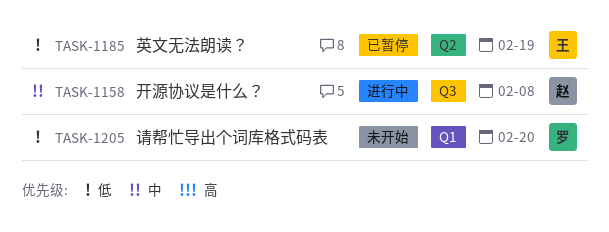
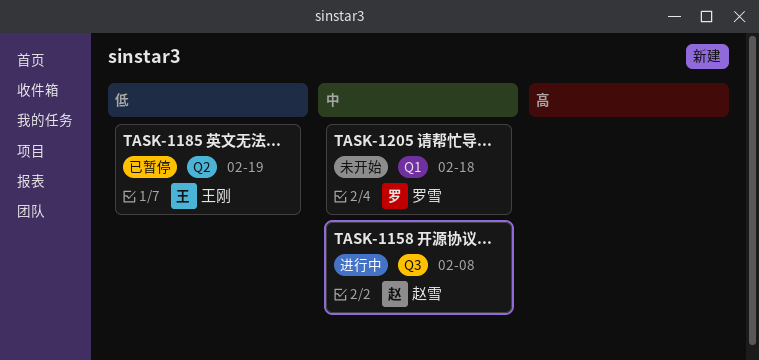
TASK-1205, priority: 低 -> 中
TASK-1205, due: Feb 20 -> Feb 18

